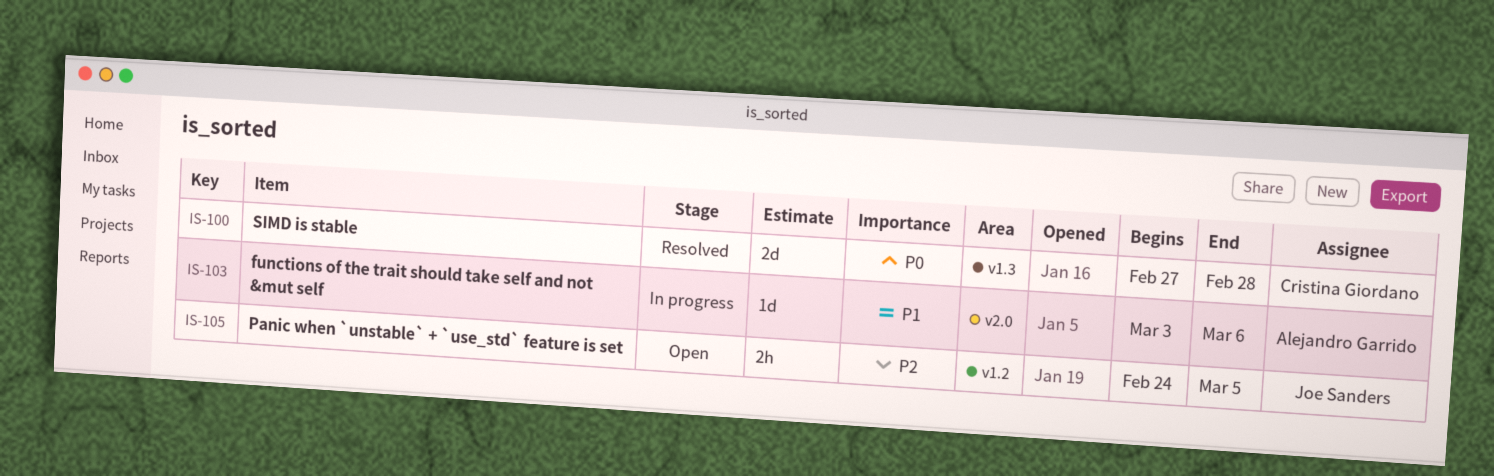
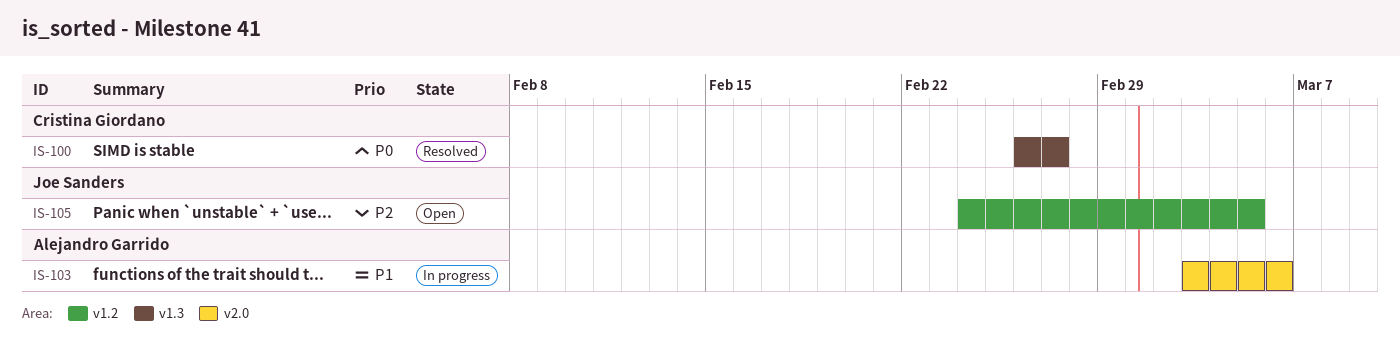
IS-100, start: Feb 27 -> Feb 26
IS-100, due: Feb 28 -> Feb 27

